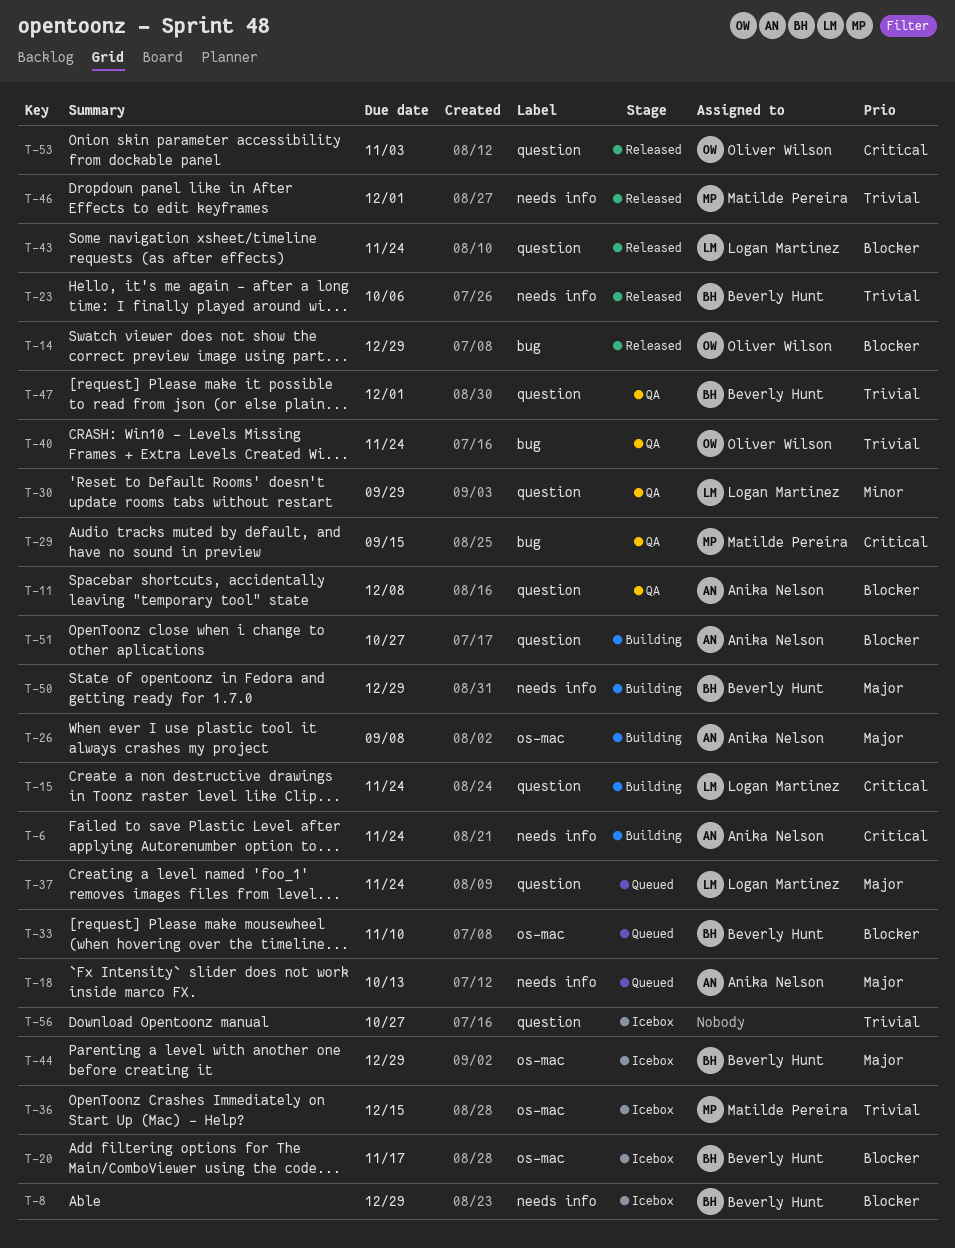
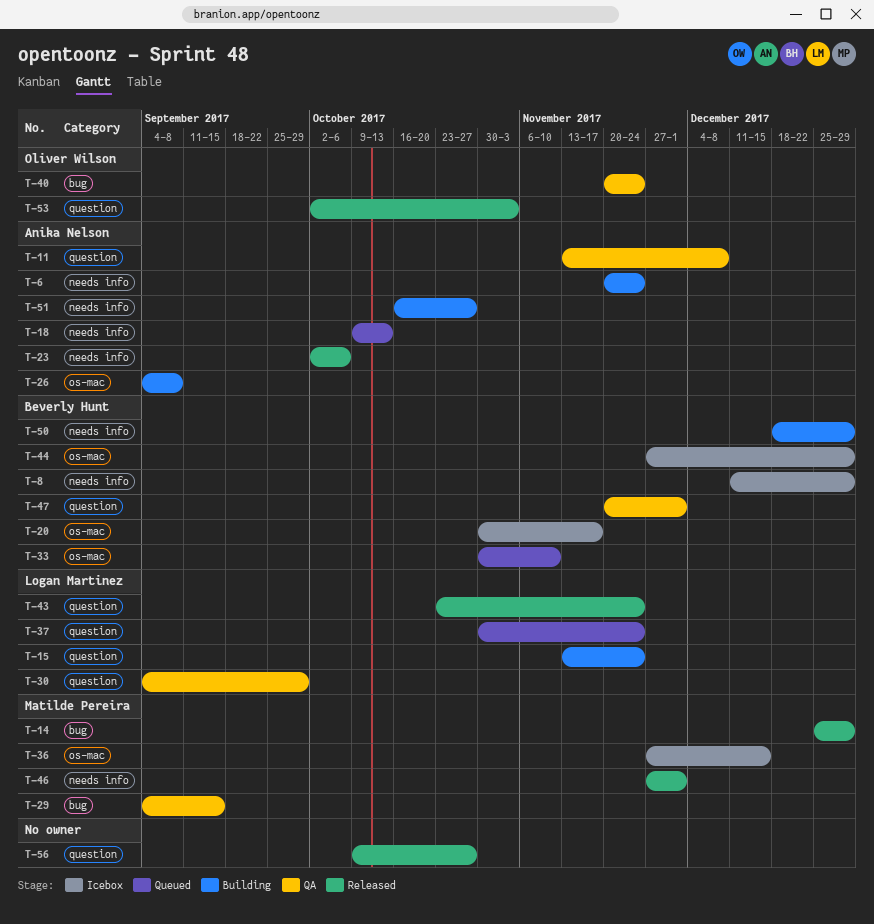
T-14, owner: Oliver Wilson -> Matilde Pereira
T-23, owner: Beverly Hunt -> Anika Nelson
T-51, label: question -> needs info
T-56, status: Icebox -> Released

